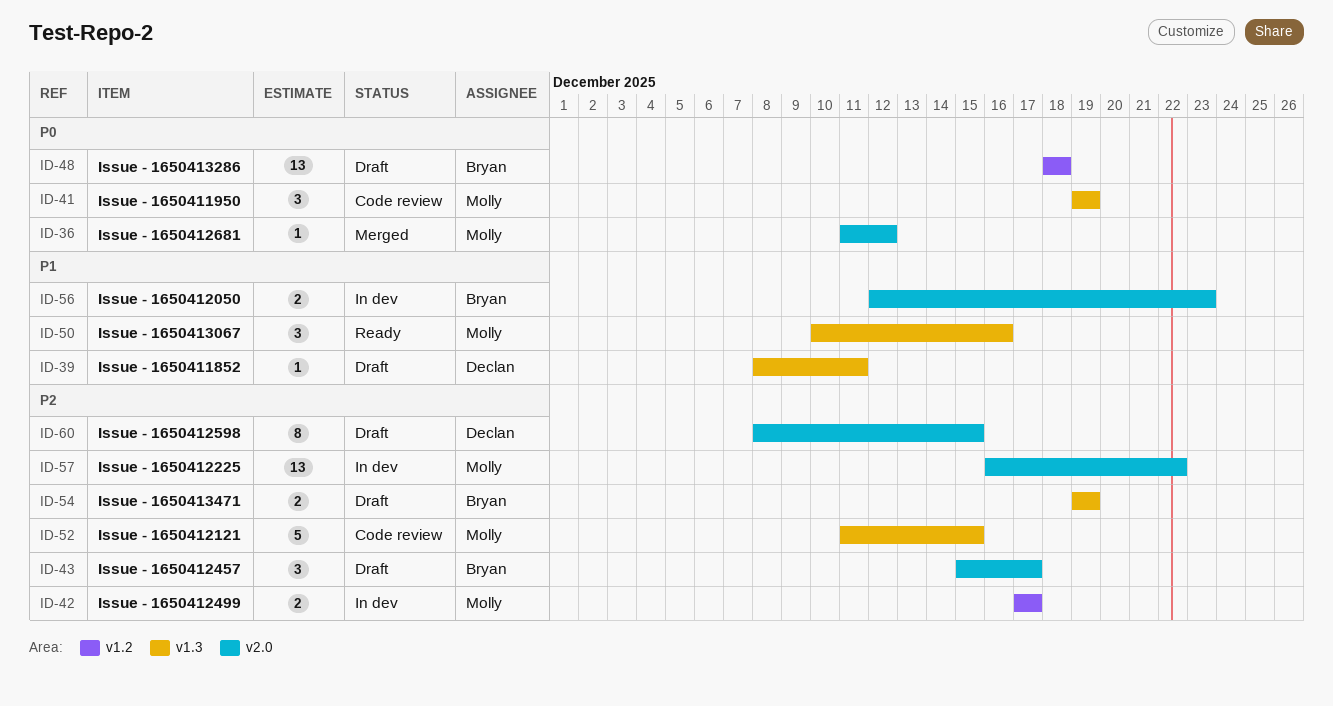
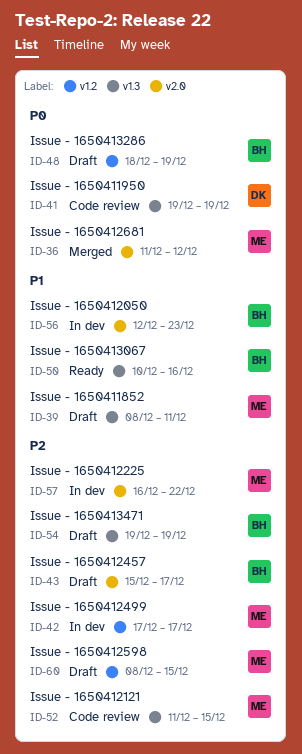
ID-39, owner: Declan -> Molly
ID-41, owner: Molly -> Declan
ID-48, due: Dec 18 -> Dec 19
ID-50, owner: Molly -> Bryan
ID-60, owner: Declan -> Molly
ID-60, label: v2.0 -> v1.2

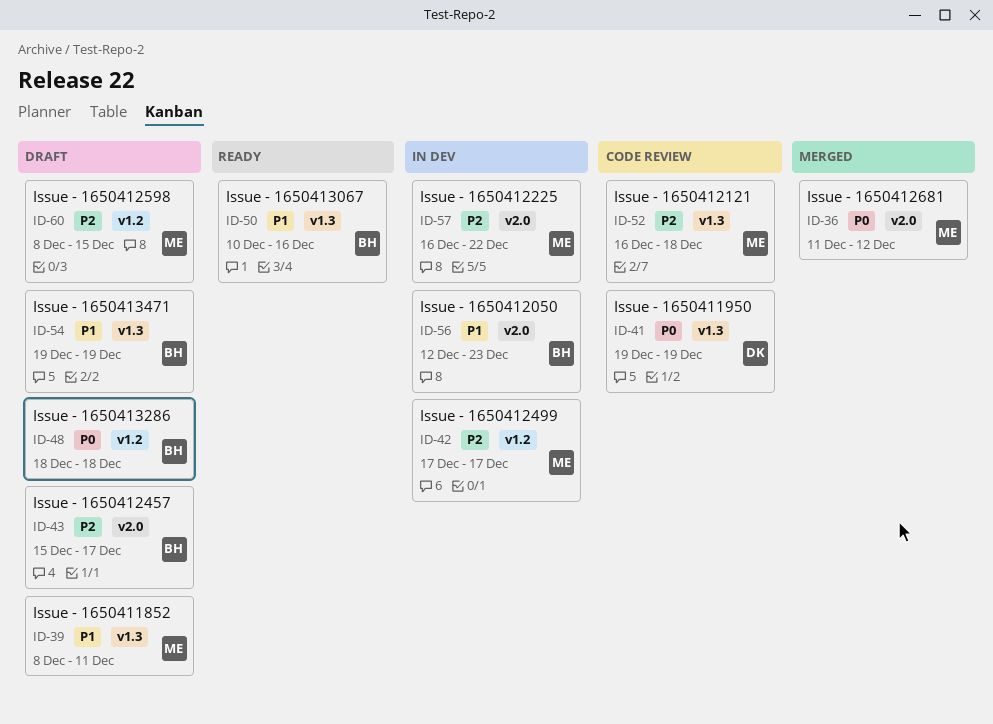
ID-48, due: Dec 19 -> Dec 18
ID-52, start: Dec 11 -> Dec 16
ID-52, due: Dec 15 -> Dec 18
ID-54, priority: P2 -> P1

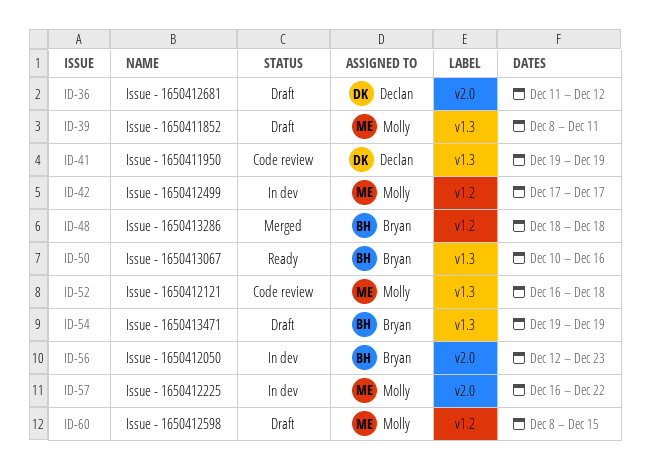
ID-36, status: Merged -> Draft
ID-36, owner: Molly -> Declan
ID-43: present -> none
ID-48, status: Draft -> Merged

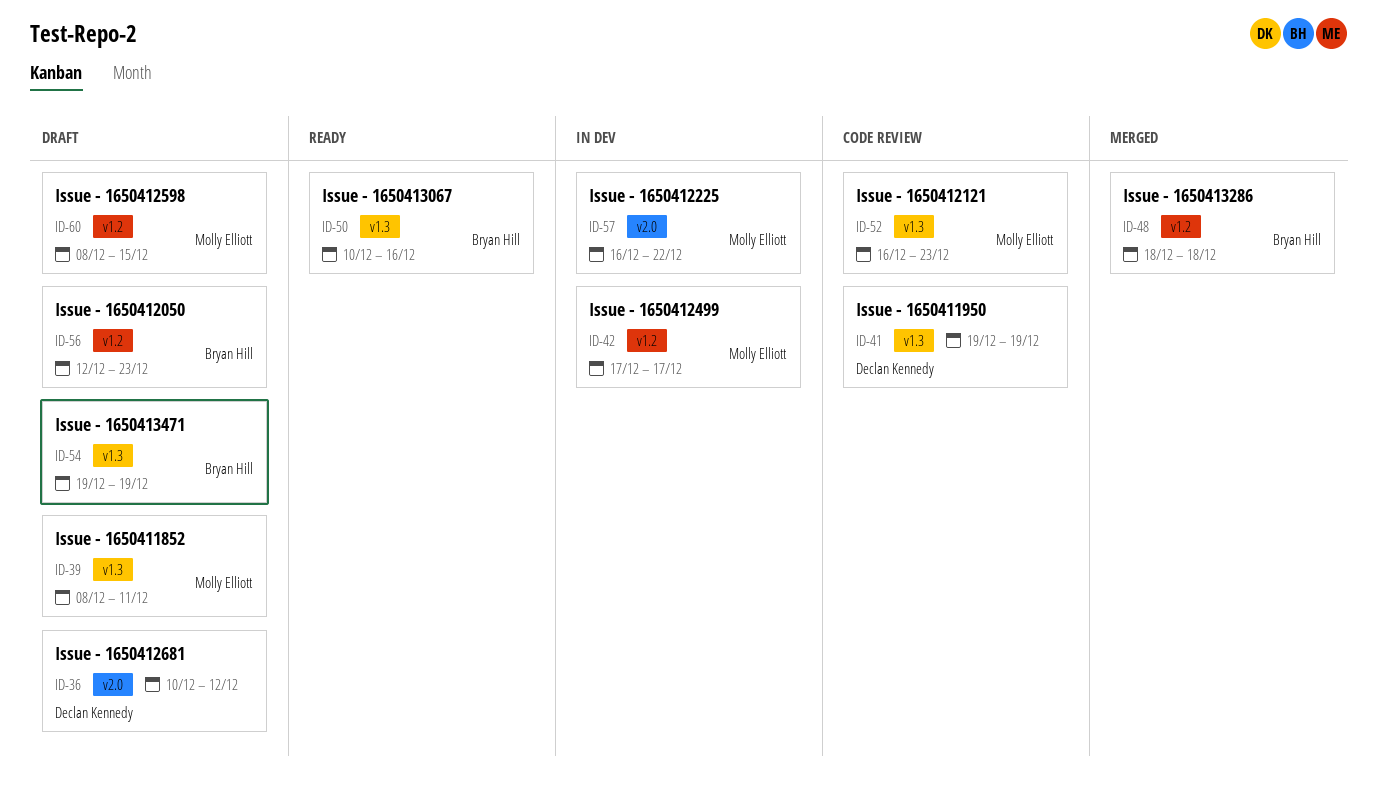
ID-36, start: Dec 11 -> Dec 10
ID-52, due: Dec 18 -> Dec 23
ID-56, status: In dev -> Draft
ID-56, label: v2.0 -> v1.2

